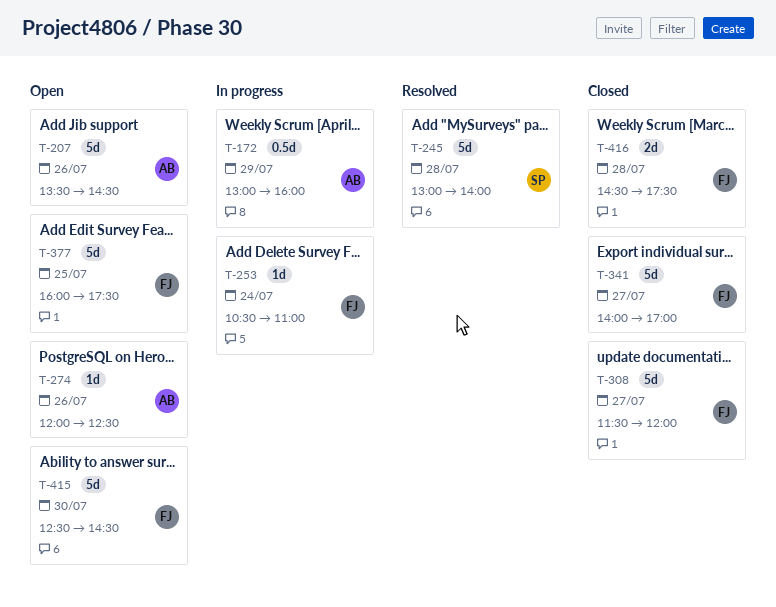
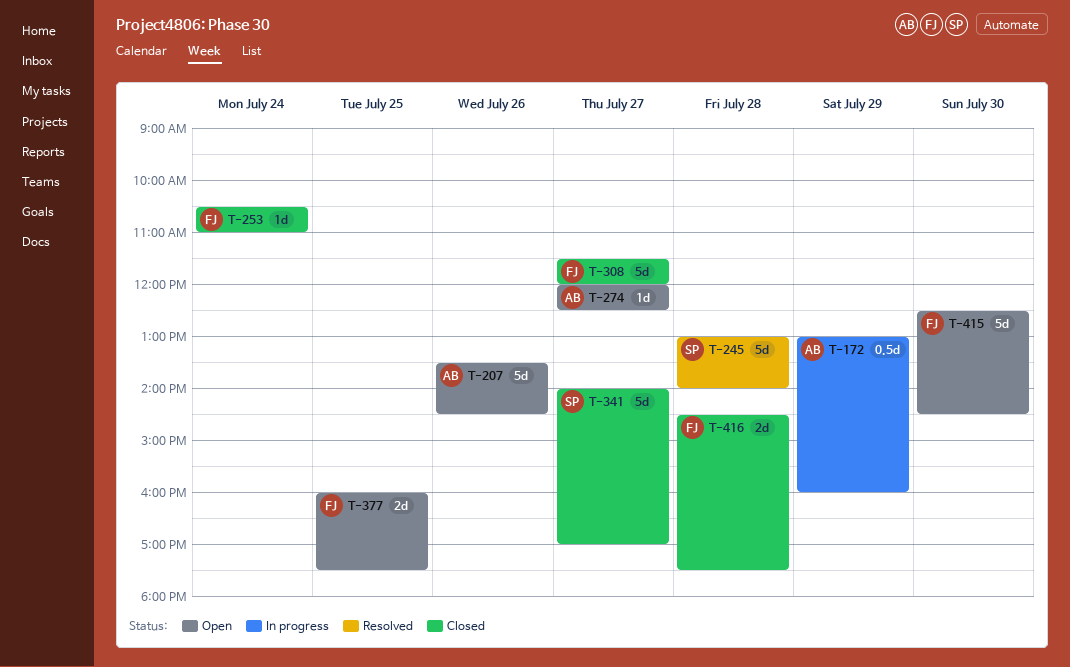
T-253, status: In progress -> Closed
T-274, day: Jul 26 -> Jul 27
T-341, owner: FJ -> SP
T-377, estimate: 5d -> 2d

